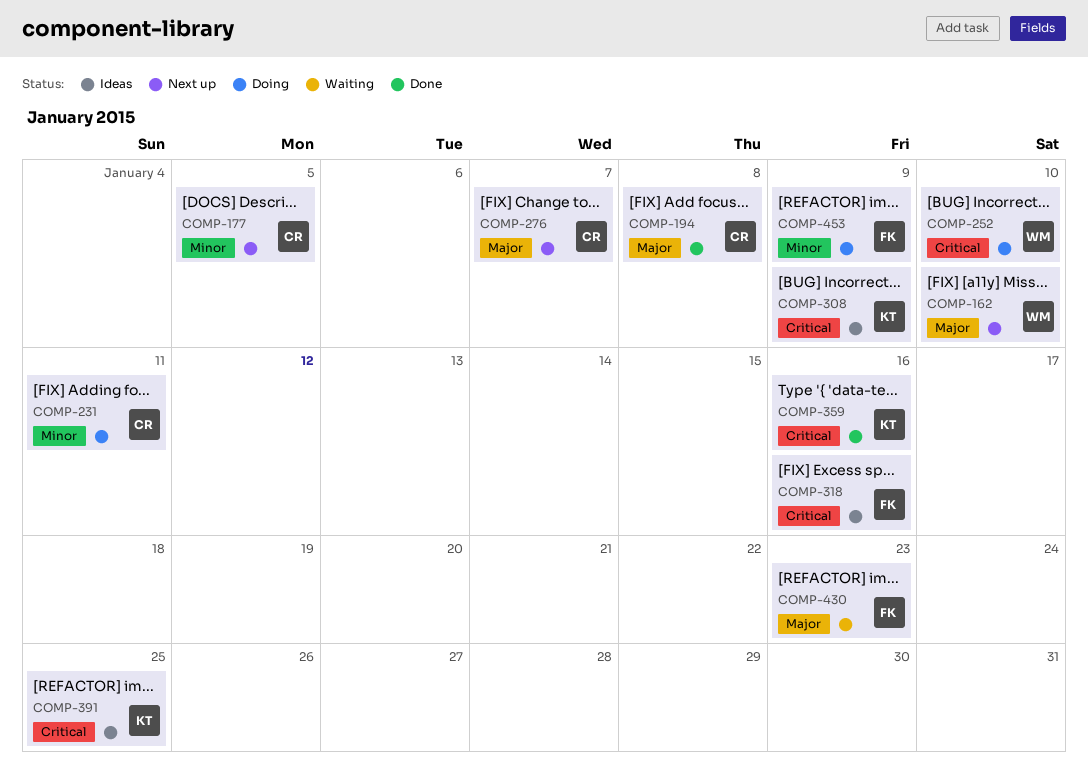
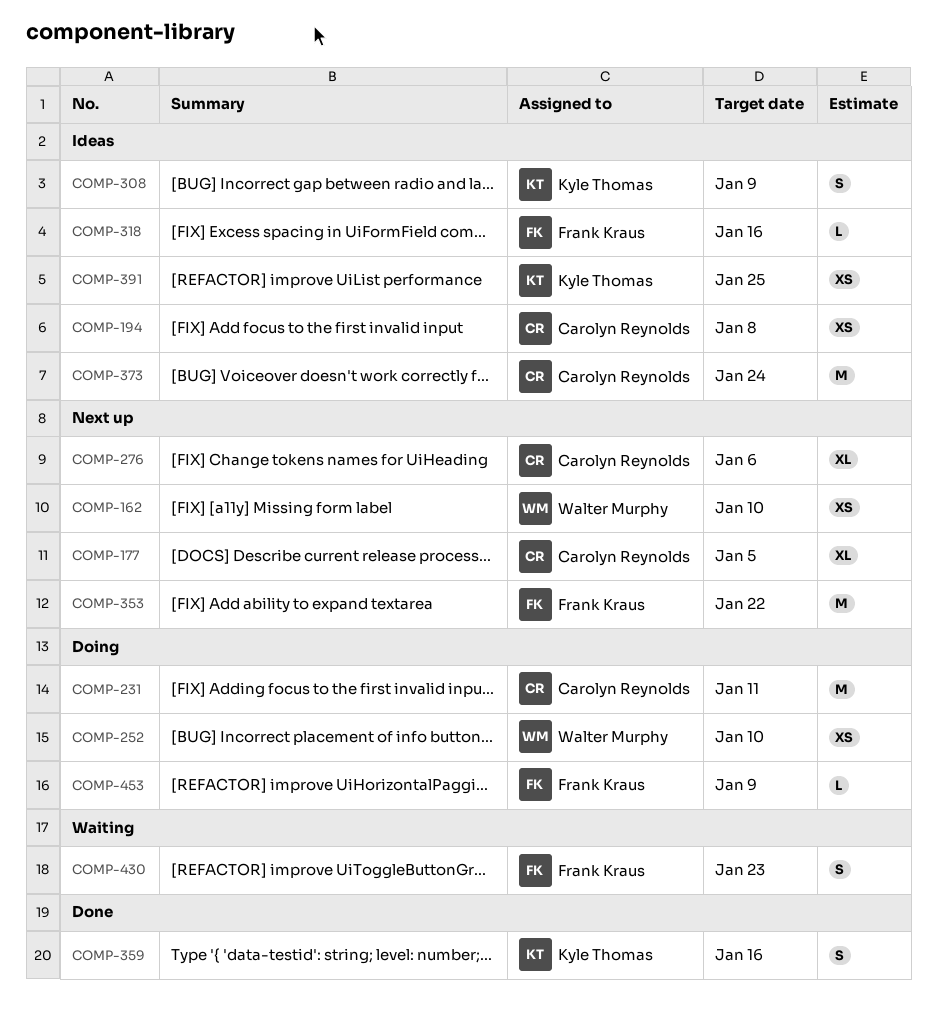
COMP-194, status: Done -> Ideas
COMP-276, due: Jan 7 -> Jan 6
COMP-353: none -> present
COMP-373: none -> present

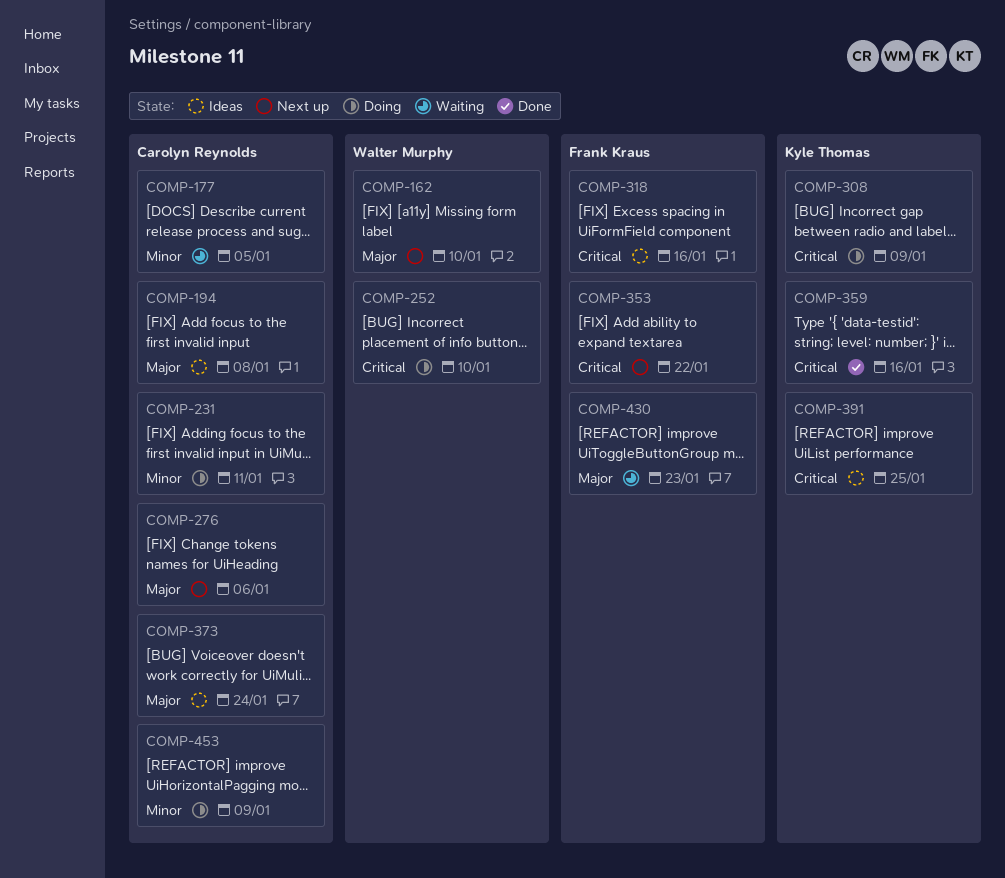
COMP-177, status: Next up -> Waiting
COMP-308, status: Ideas -> Doing
COMP-453, owner: Frank Kraus -> Carolyn Reynolds

